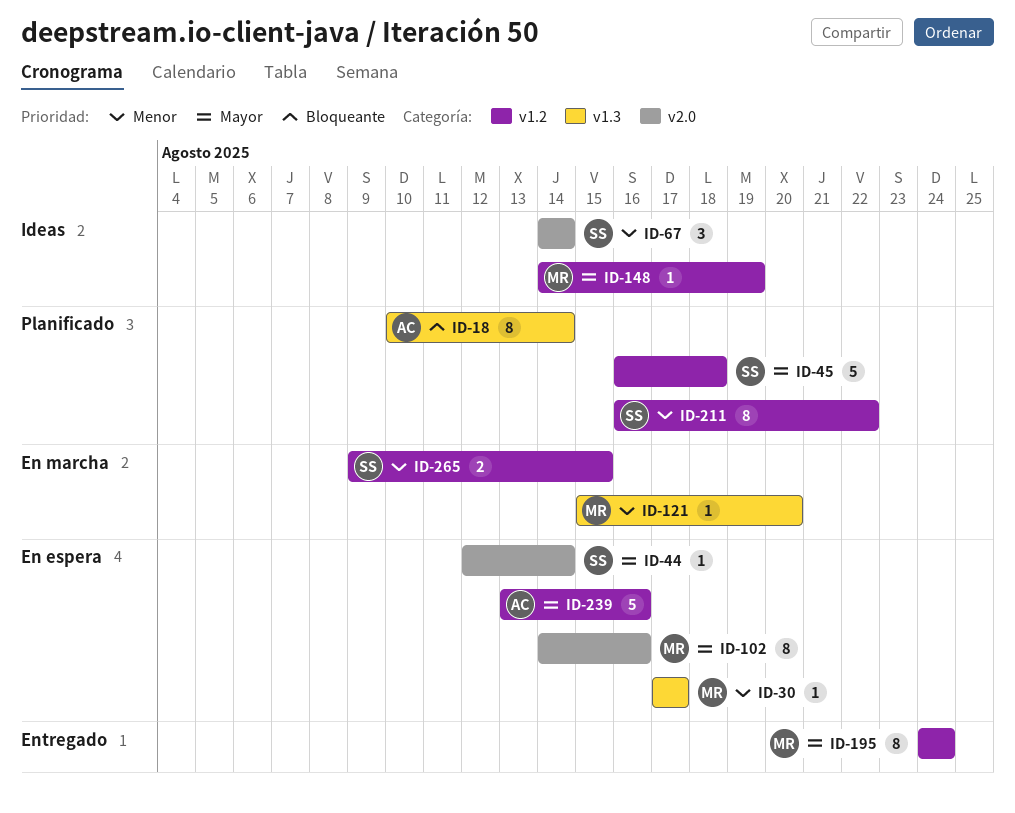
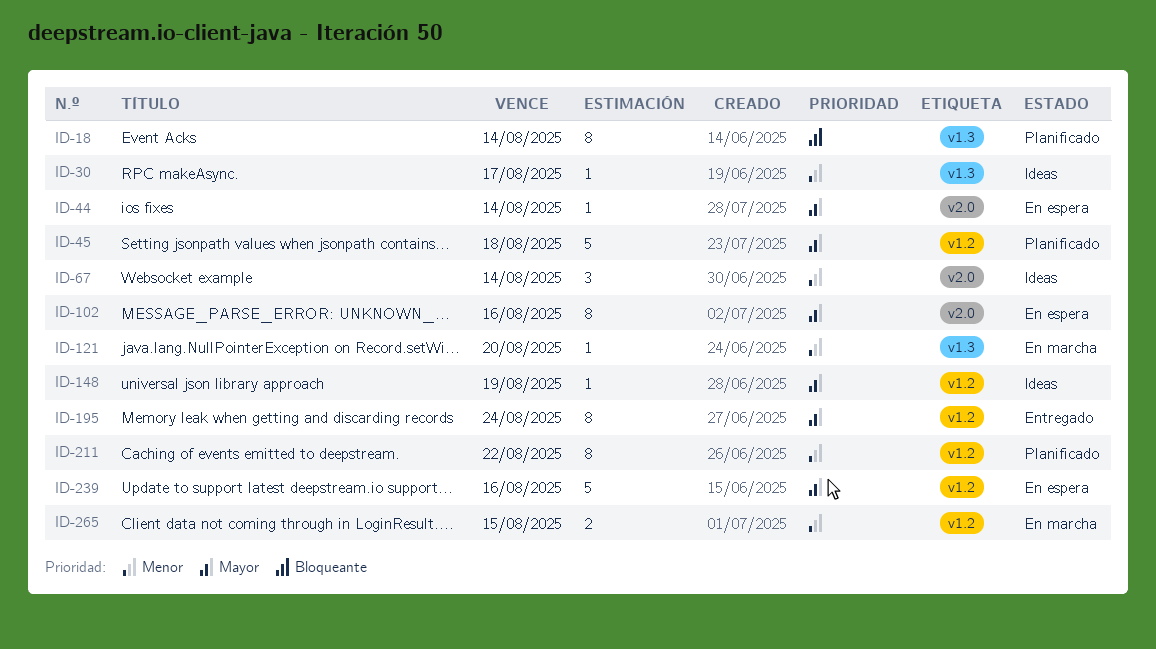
ID-30, status: En espera -> Ideas

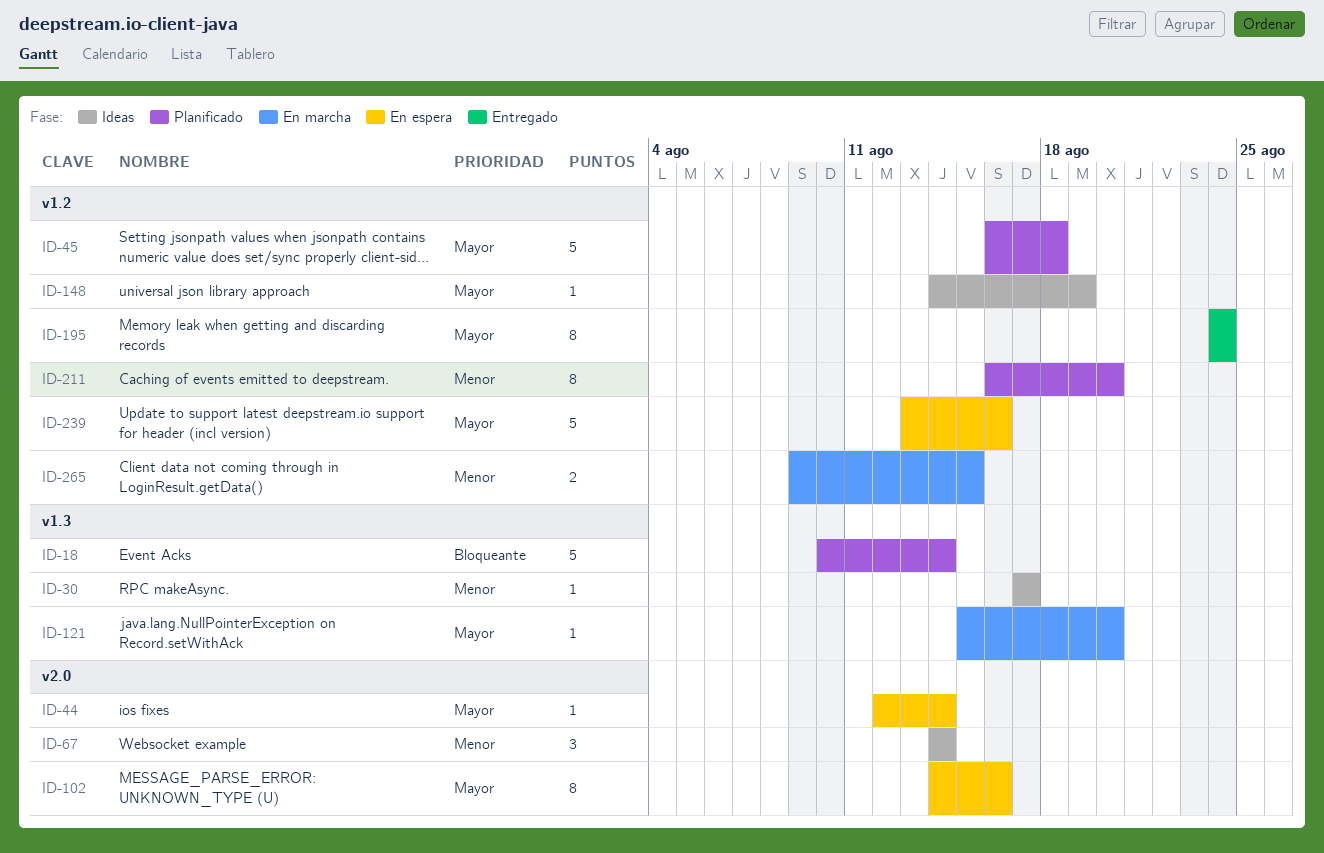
ID-18, estimate: 8 -> 5
ID-121, priority: Menor -> Mayor
ID-211, due: Aug 22 -> Aug 20

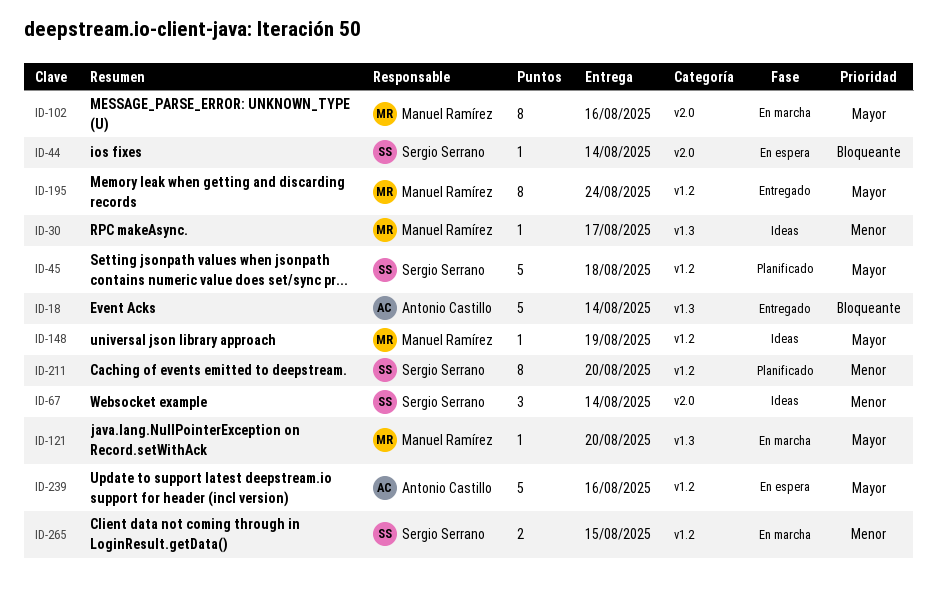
ID-18, status: Planificado -> Entregado
ID-44, priority: Mayor -> Bloqueante
ID-102, status: En espera -> En marcha

